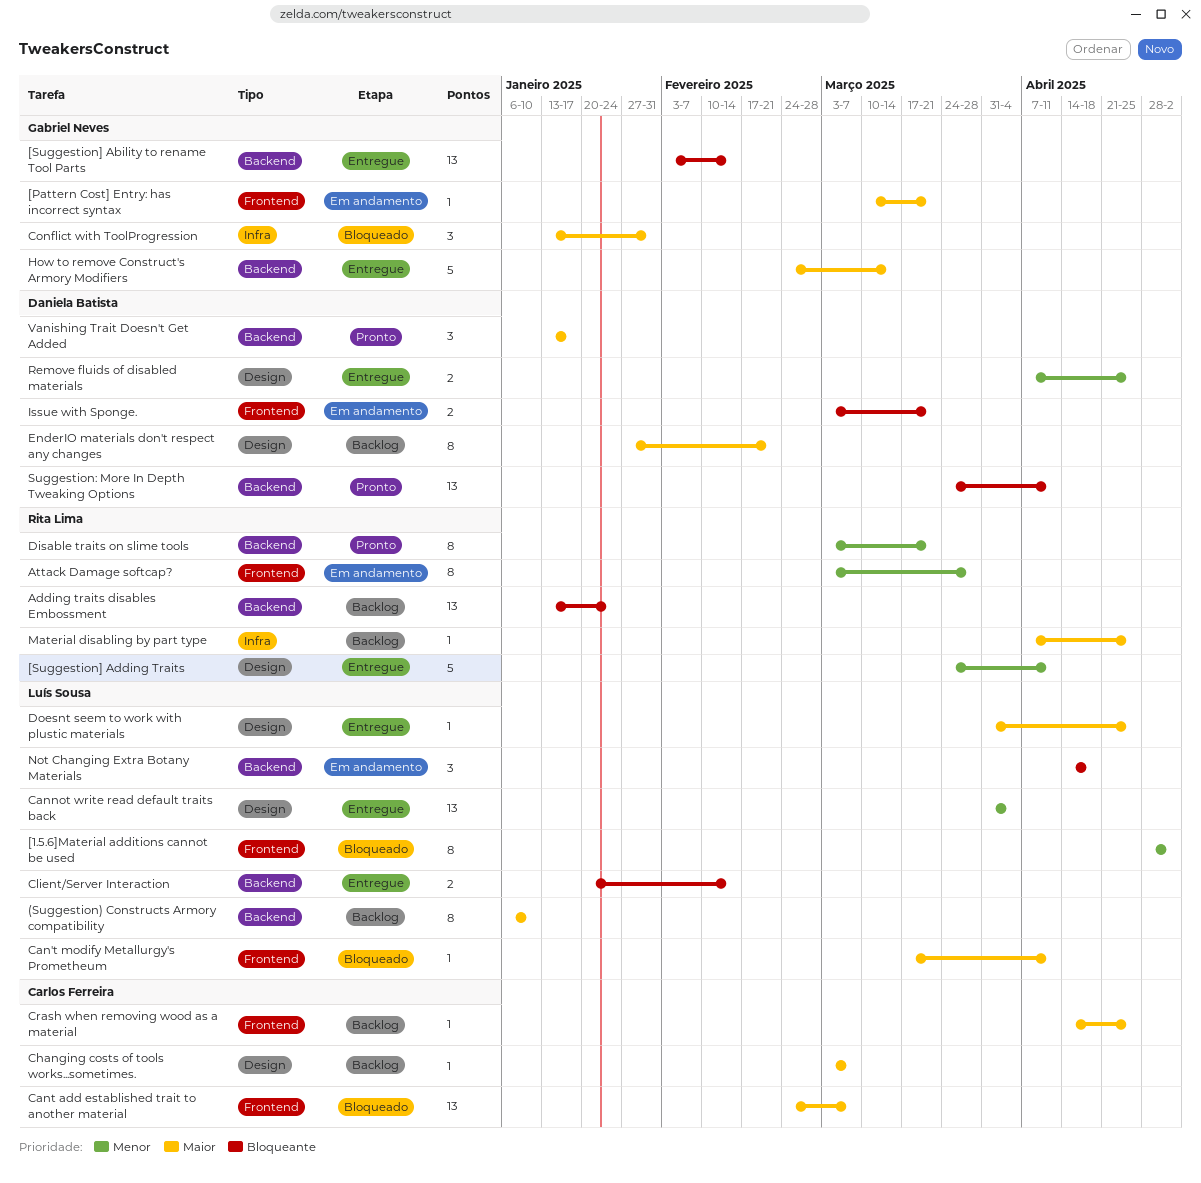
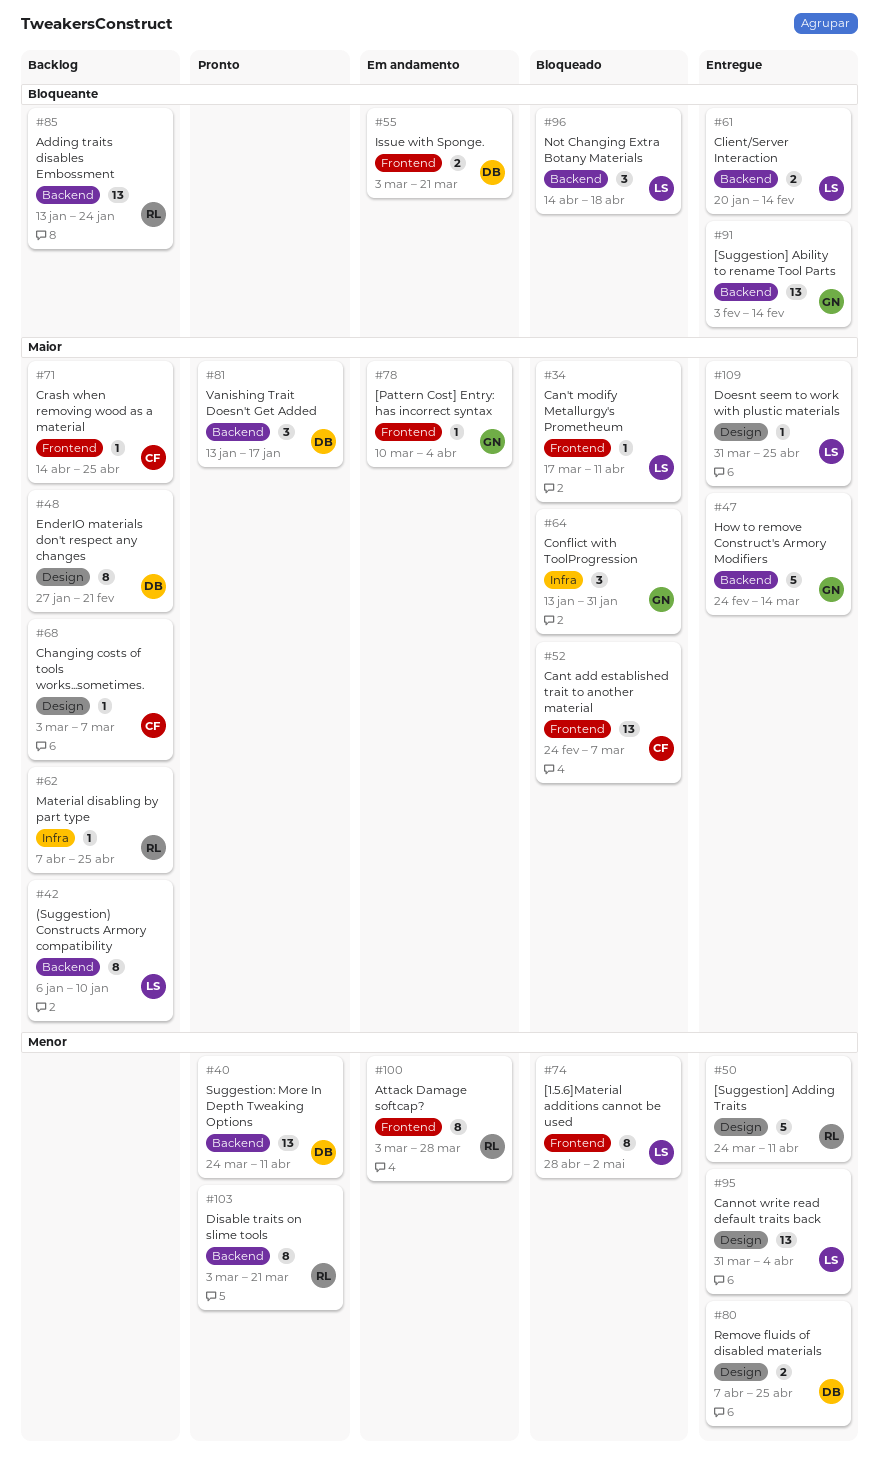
[Pattern Cost] Entry: has incorrect syntax, due: Mar 21 -> Apr 4
Not Changing Extra Botany Materials, status: Em andamento -> Bloqueado
Suggestion: More In Depth Tweaking Options, priority: Bloqueante -> Menor

